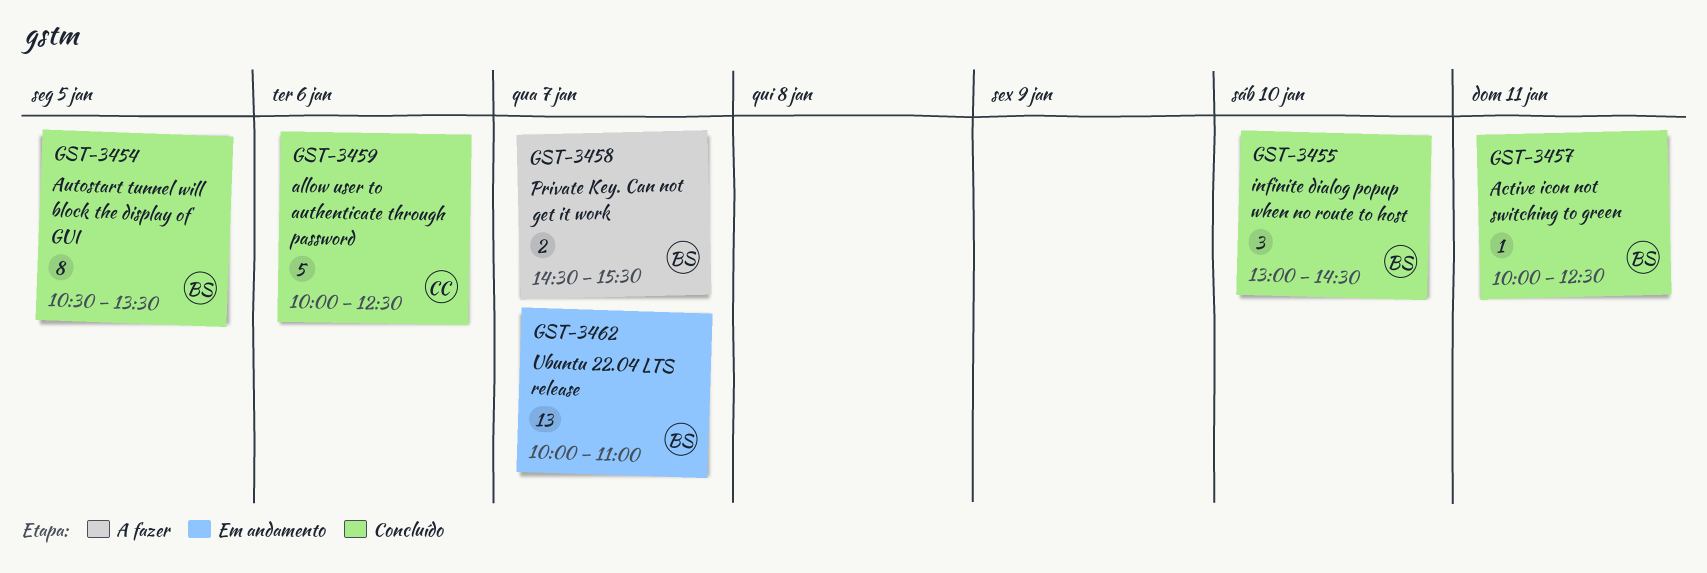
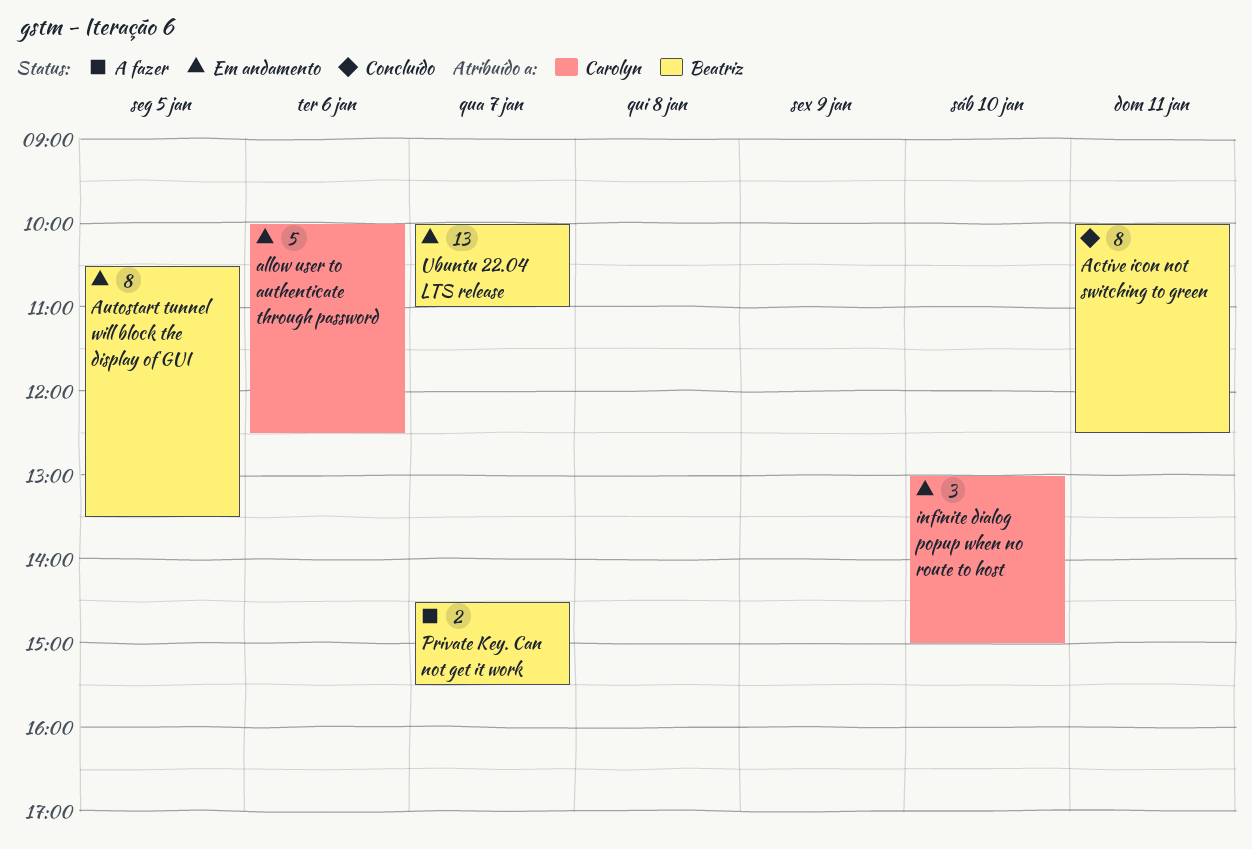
Active icon not switching to green, estimate: 1 -> 8
allow user to authenticate through password, status: Concluído -> Em andamento
Autostart tunnel will block the display of GUI, status: Concluído -> Em andamento
infinite dialog popup when no route to host, status: Concluído -> Em andamento
infinite dialog popup when no route to host, owner: Beatriz -> Carolyn
infinite dialog popup when no route to host, ends: 14:30 -> 15:00

